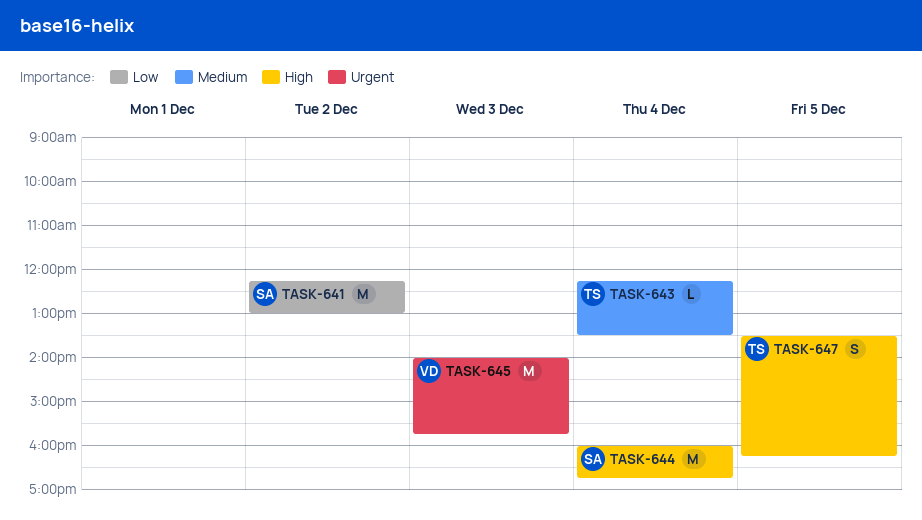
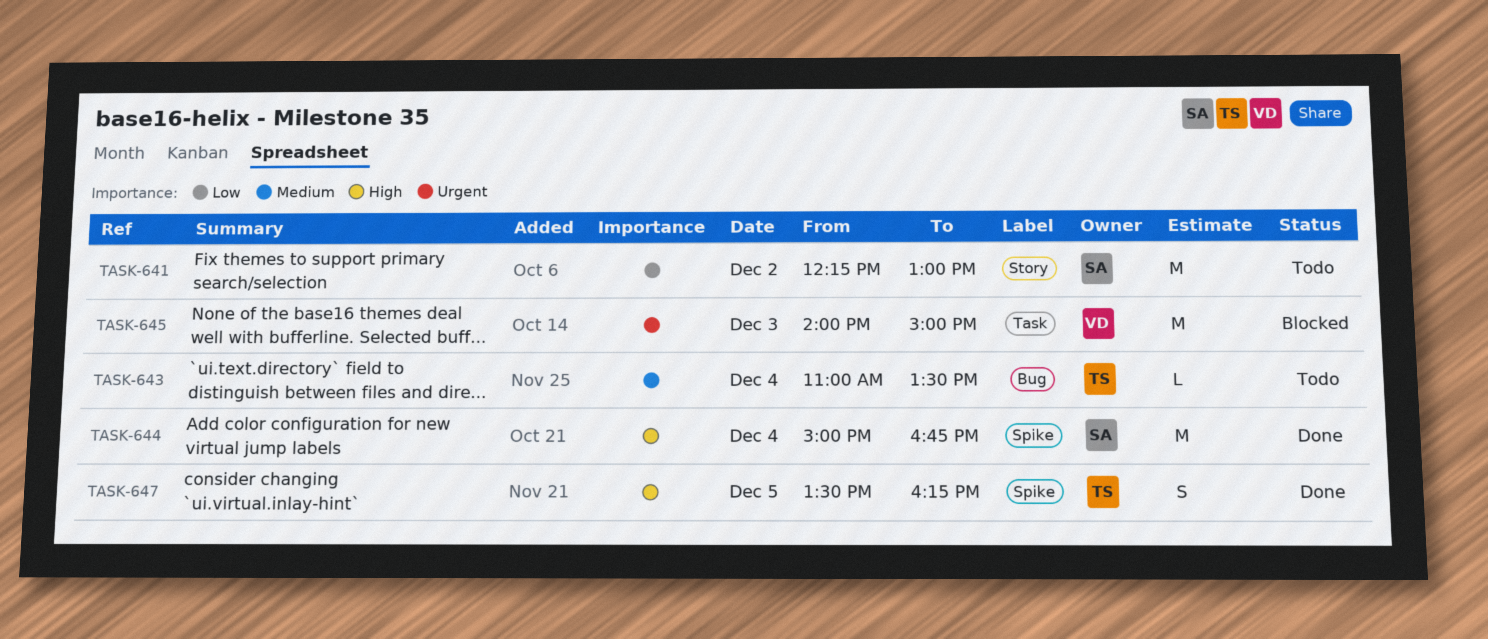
TASK-643, begins: 12:15 -> 11:00
TASK-644, begins: 16:00 -> 15:00
TASK-645, ends: 15:45 -> 15:00

